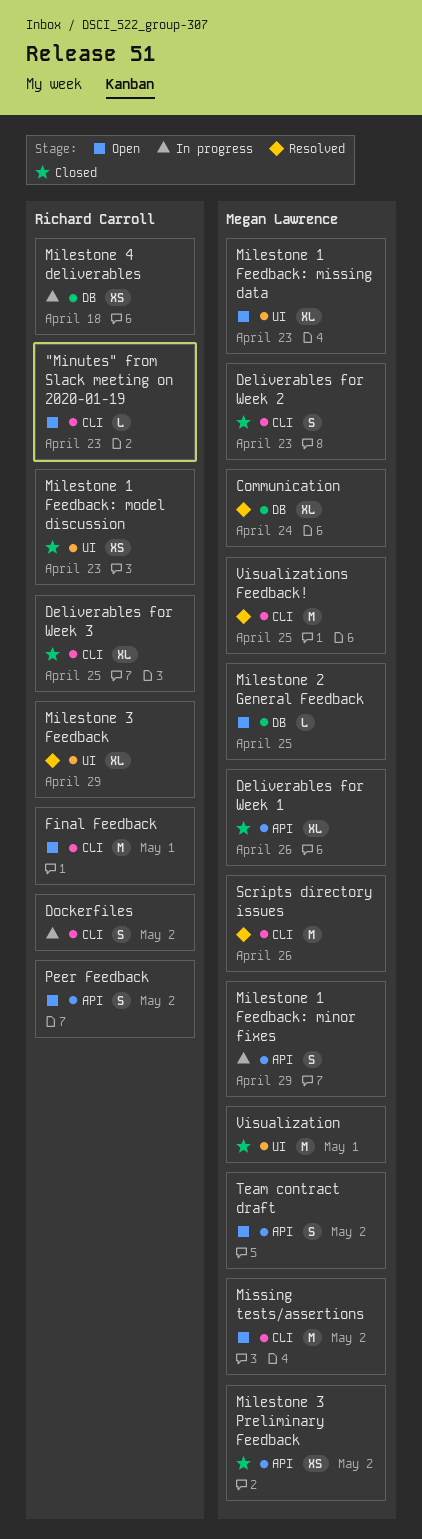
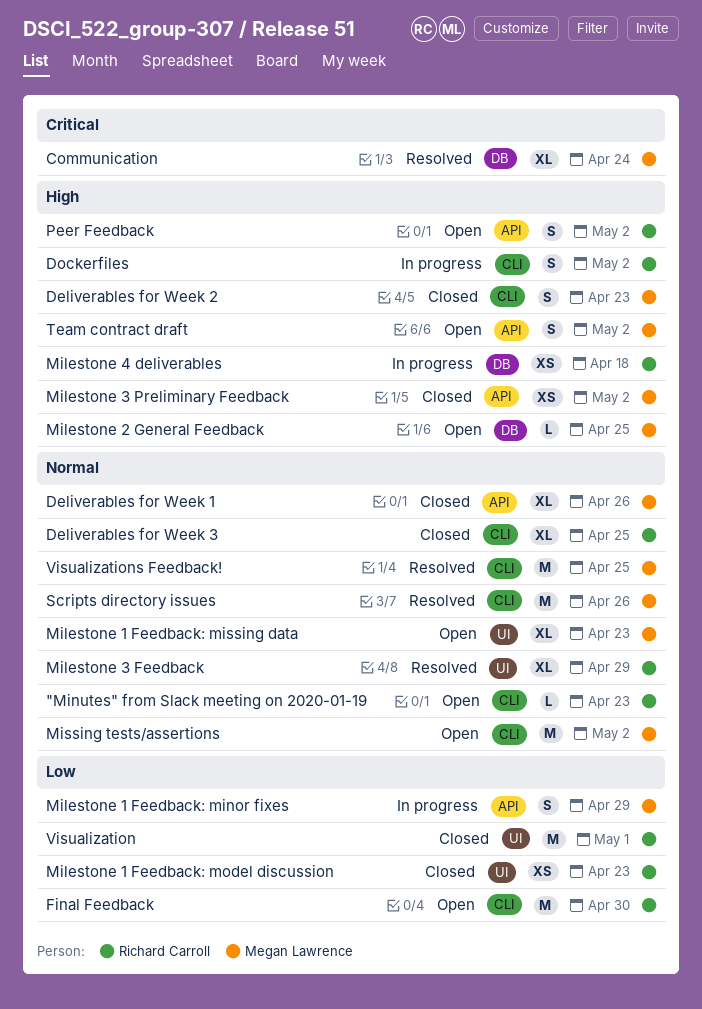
Final Feedback, due: May 1 -> Apr 30
Visualization, owner: Megan Lawrence -> Richard Carroll

